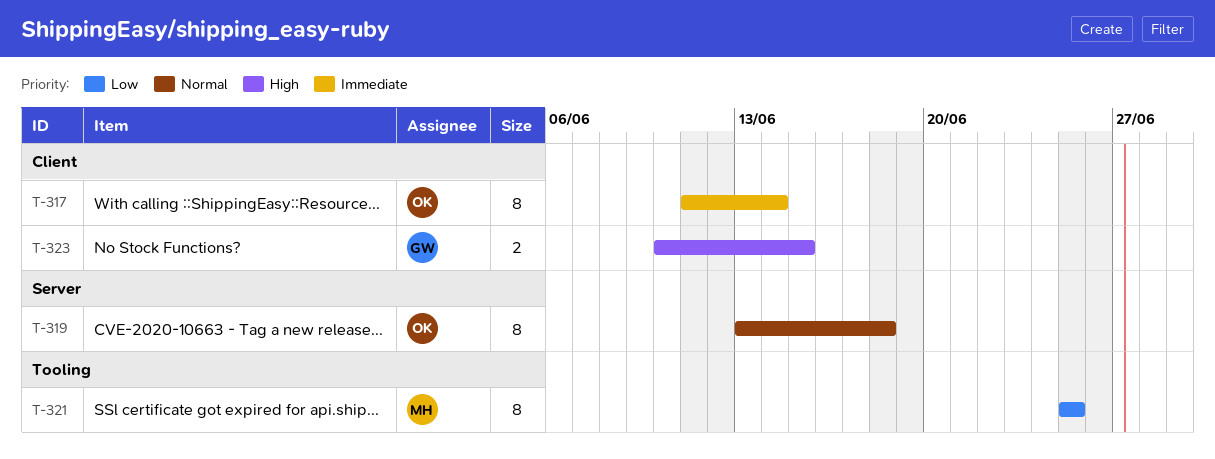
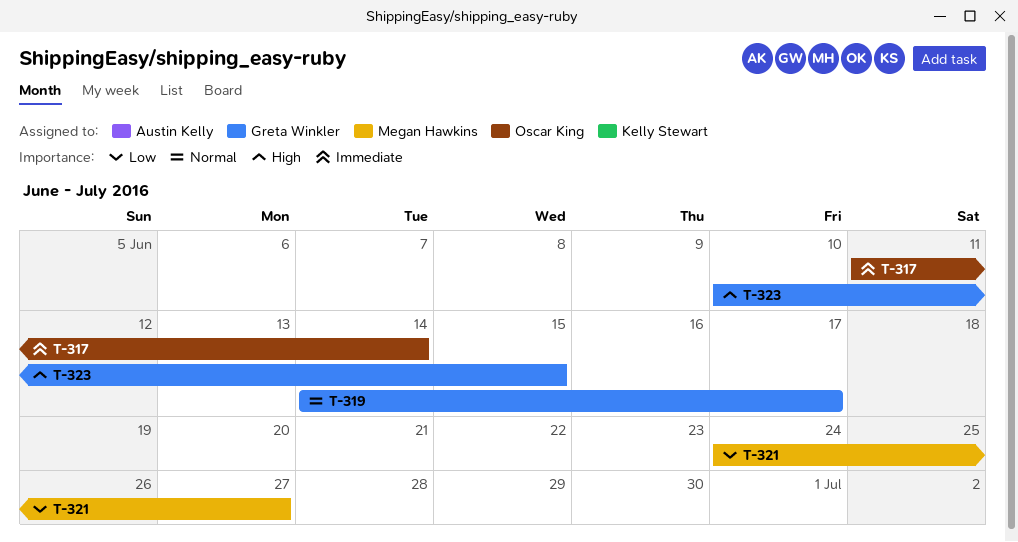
T-319, owner: Oscar King -> Greta Winkler
T-319, start: Jun 13 -> Jun 14
T-319, due: Jun 18 -> Jun 17
T-321, start: Jun 25 -> Jun 24
T-321, due: Jun 25 -> Jun 27

